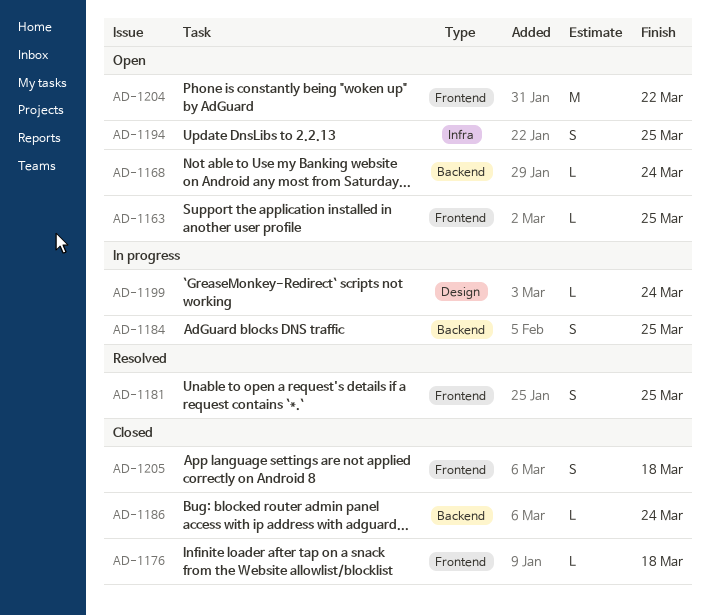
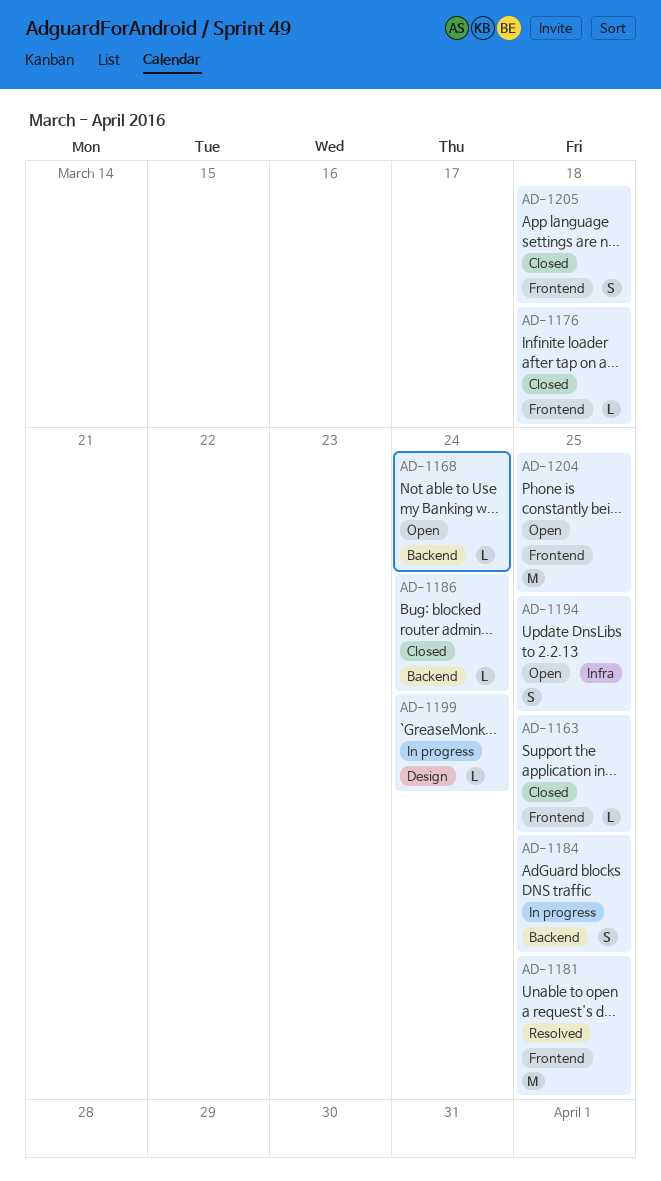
AD-1163, status: Open -> Closed
AD-1181, estimate: S -> M
AD-1204, due: Mar 22 -> Mar 25

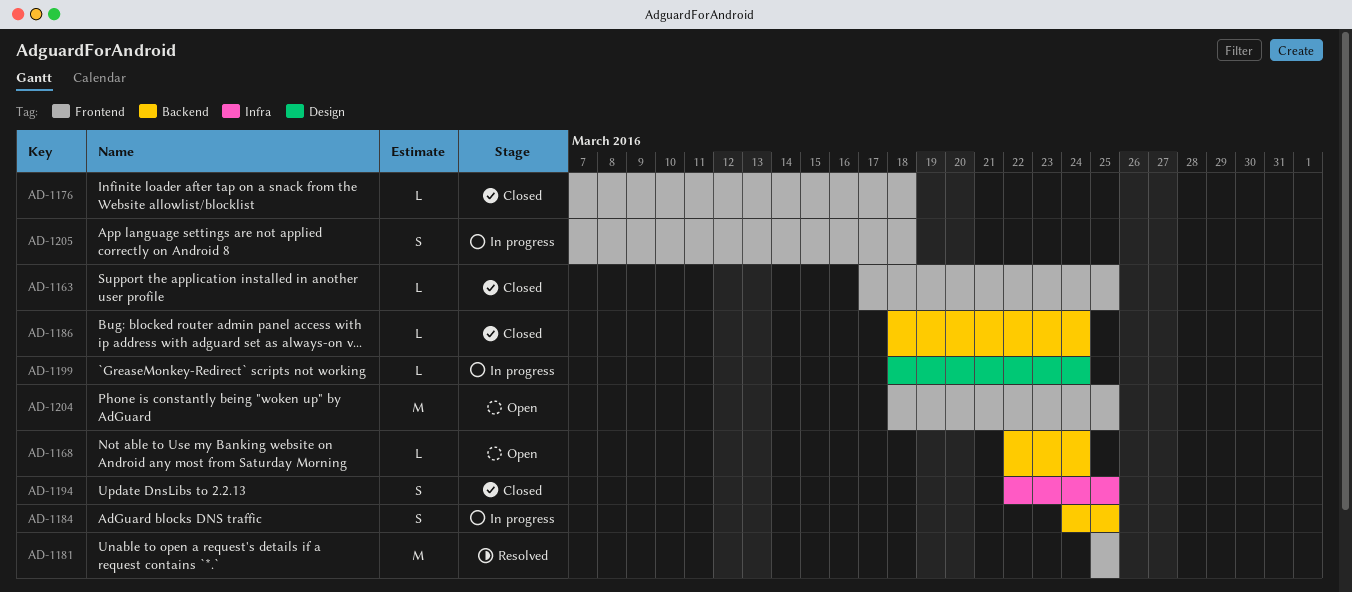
AD-1194, status: Open -> Closed
AD-1205, status: Closed -> In progress

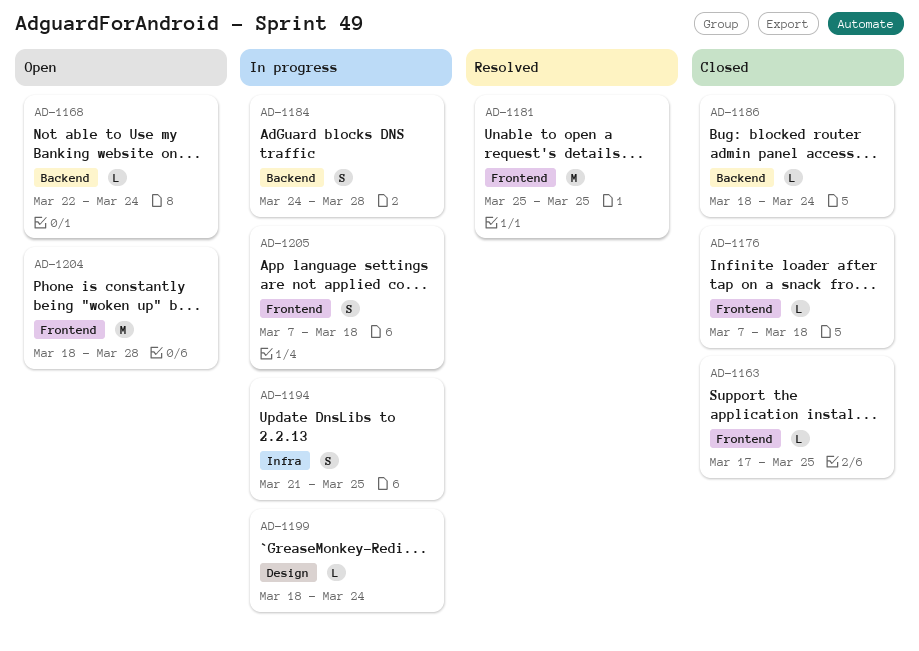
AD-1184, due: Mar 25 -> Mar 28
AD-1194, status: Closed -> In progress
AD-1194, start: Mar 22 -> Mar 21
AD-1204, due: Mar 25 -> Mar 28

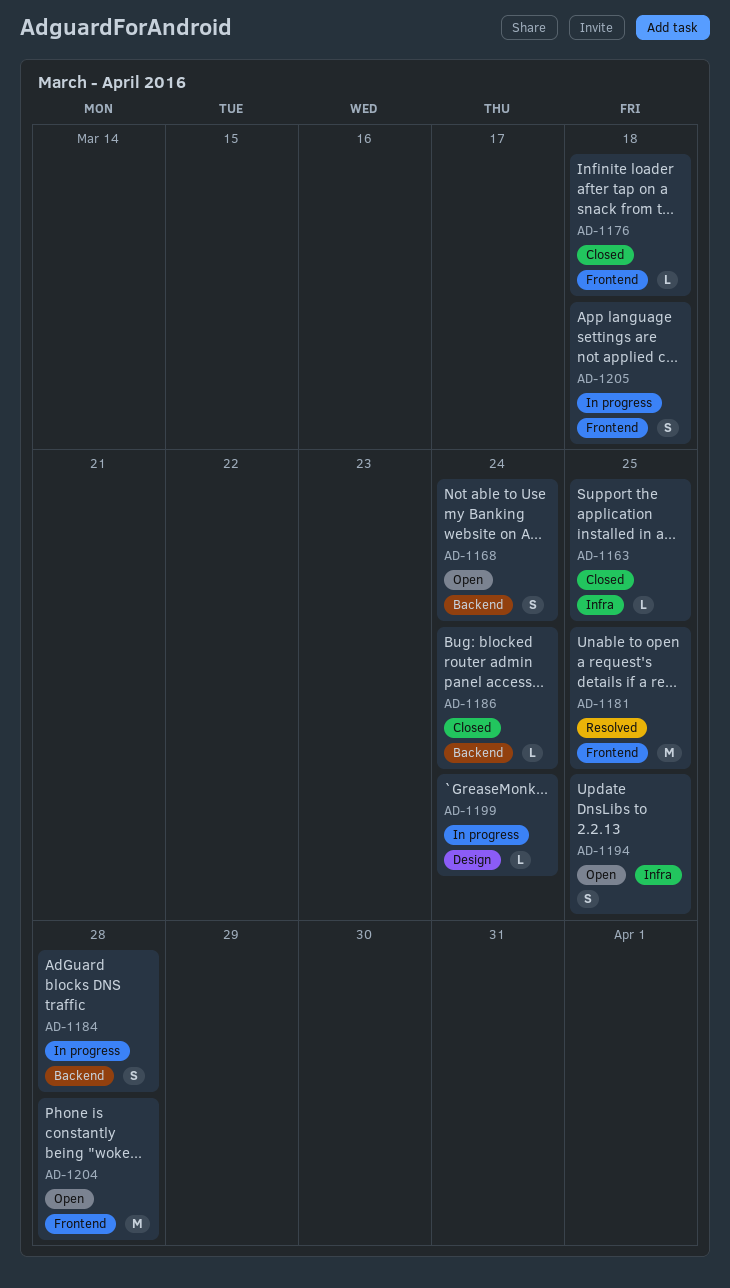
AD-1163, label: Frontend -> Infra
AD-1168, estimate: L -> S
AD-1194, status: In progress -> Open

